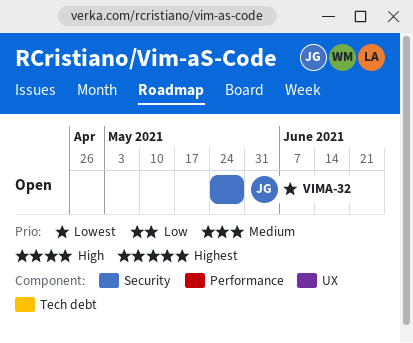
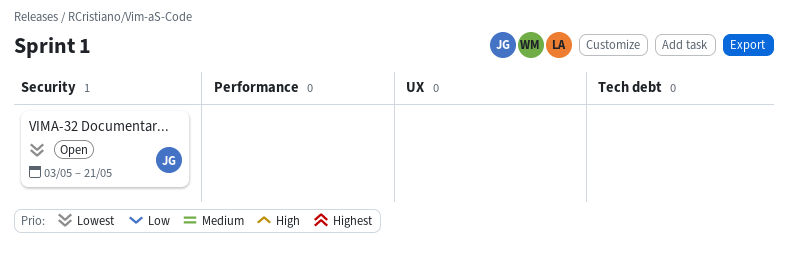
VIMA-32, start: May 24 -> May 3
VIMA-32, due: May 28 -> May 21

